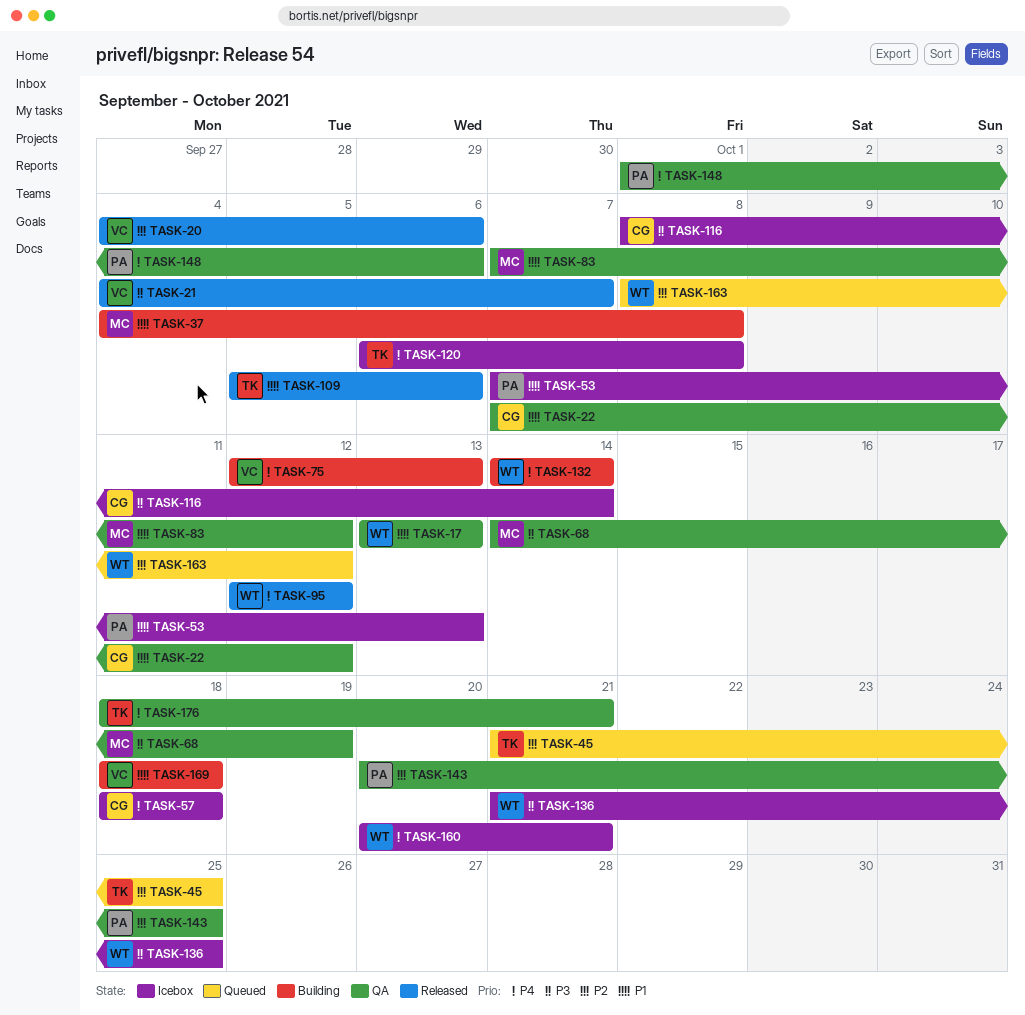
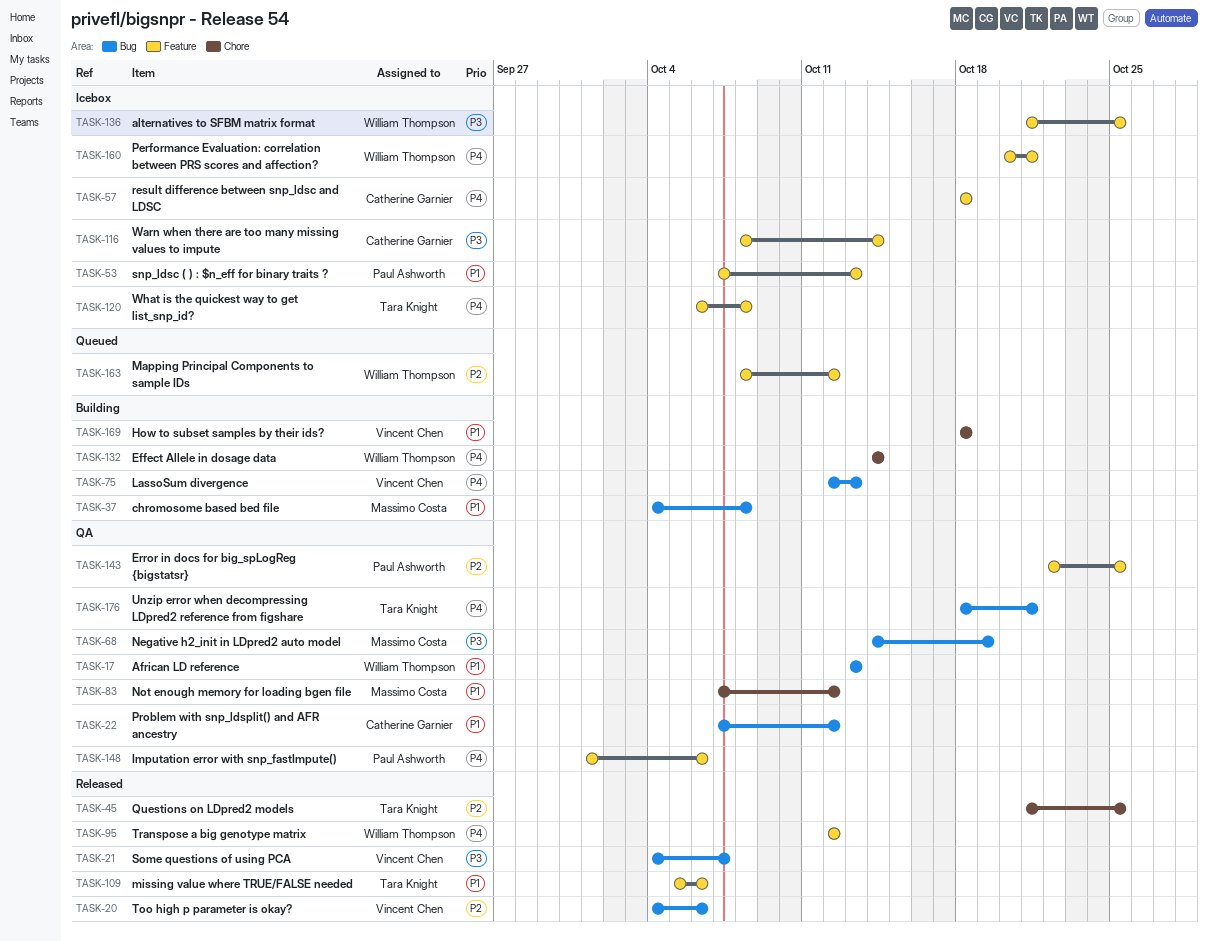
TASK-45, status: Queued -> Released
TASK-143, start: Oct 20 -> Oct 22

